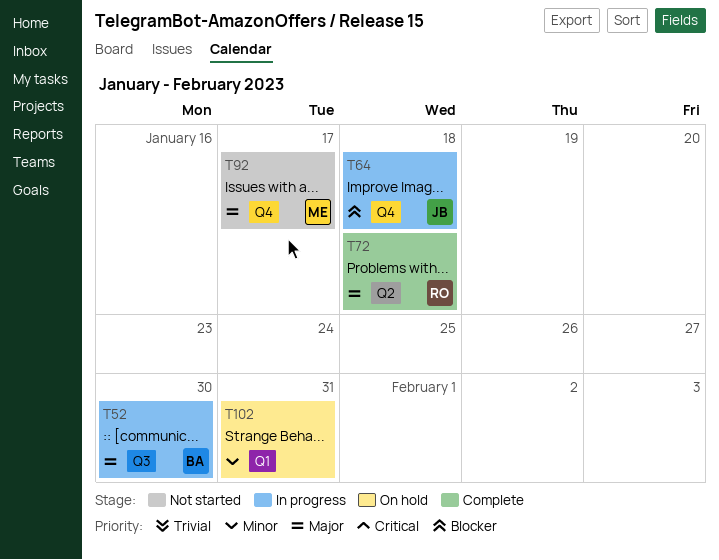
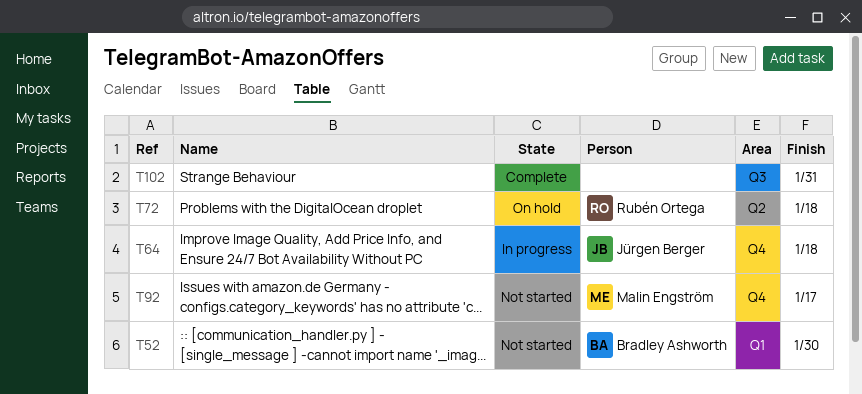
T52, status: In progress -> Not started
T52, label: Q3 -> Q1
T72, status: Complete -> On hold
T102, status: On hold -> Complete
T102, label: Q1 -> Q3

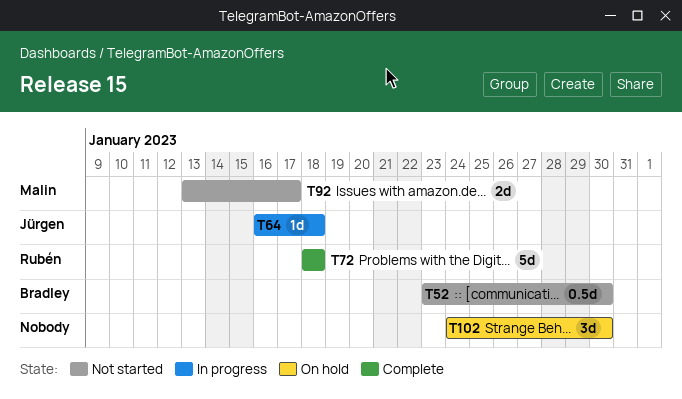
T72, status: On hold -> Complete
T102, status: Complete -> On hold
T102, due: Jan 31 -> Jan 30

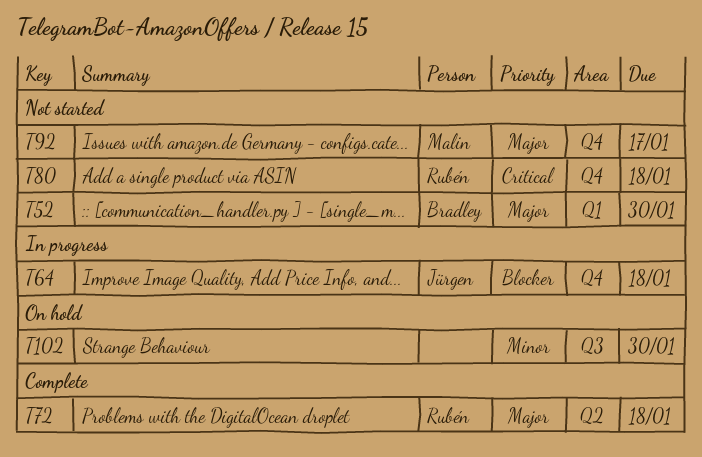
T80: none -> present

